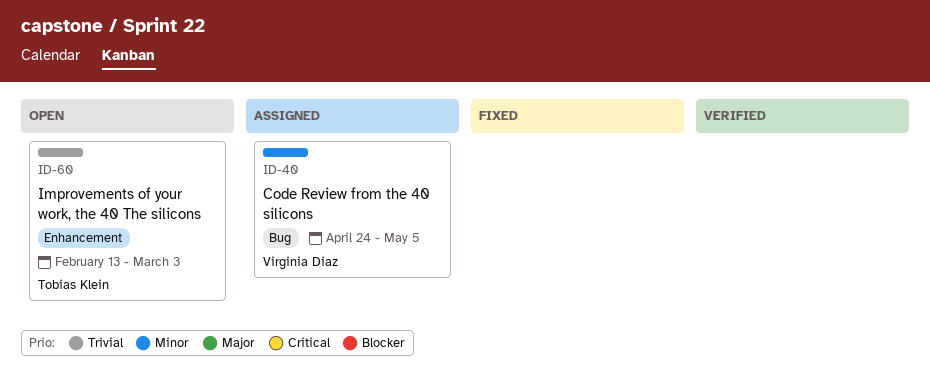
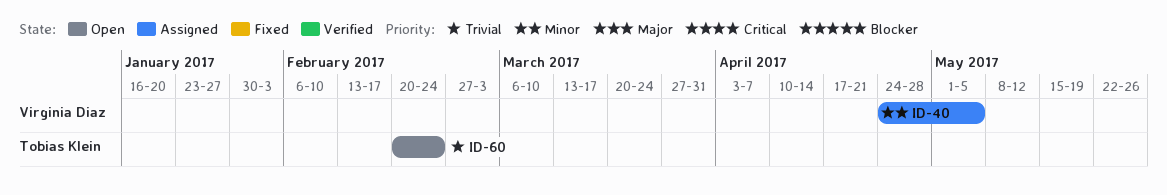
ID-60, start: Feb 13 -> Feb 20
ID-60, due: Mar 3 -> Feb 24

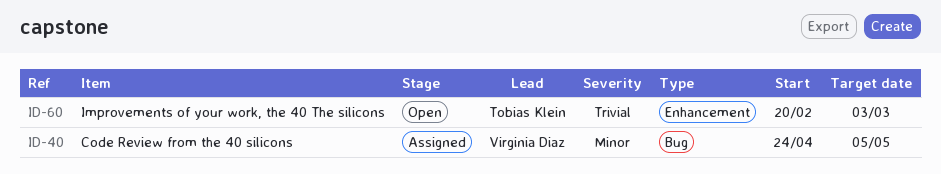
ID-60, due: Feb 24 -> Mar 3

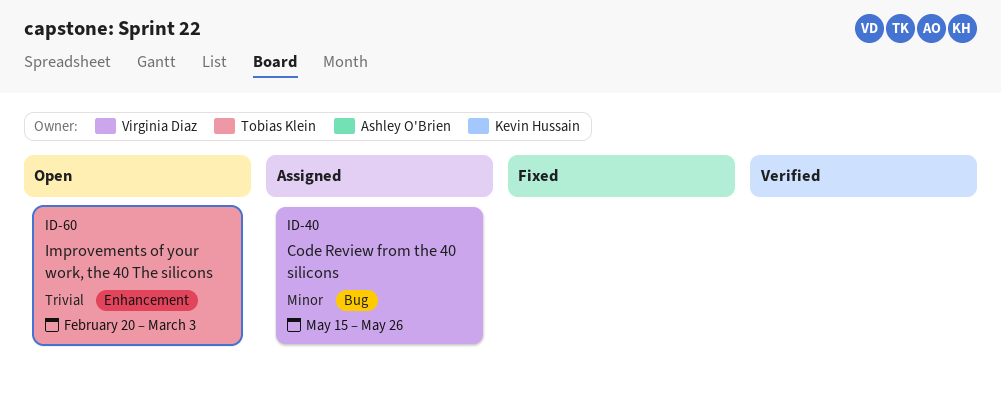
ID-40, start: Apr 24 -> May 15
ID-40, due: May 5 -> May 26

